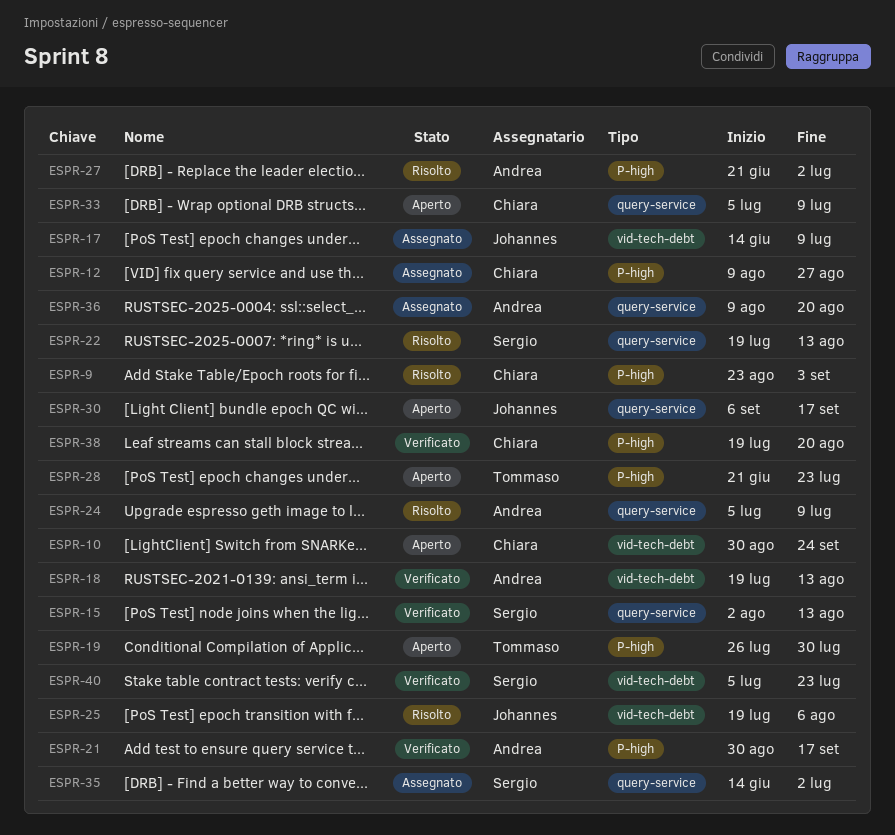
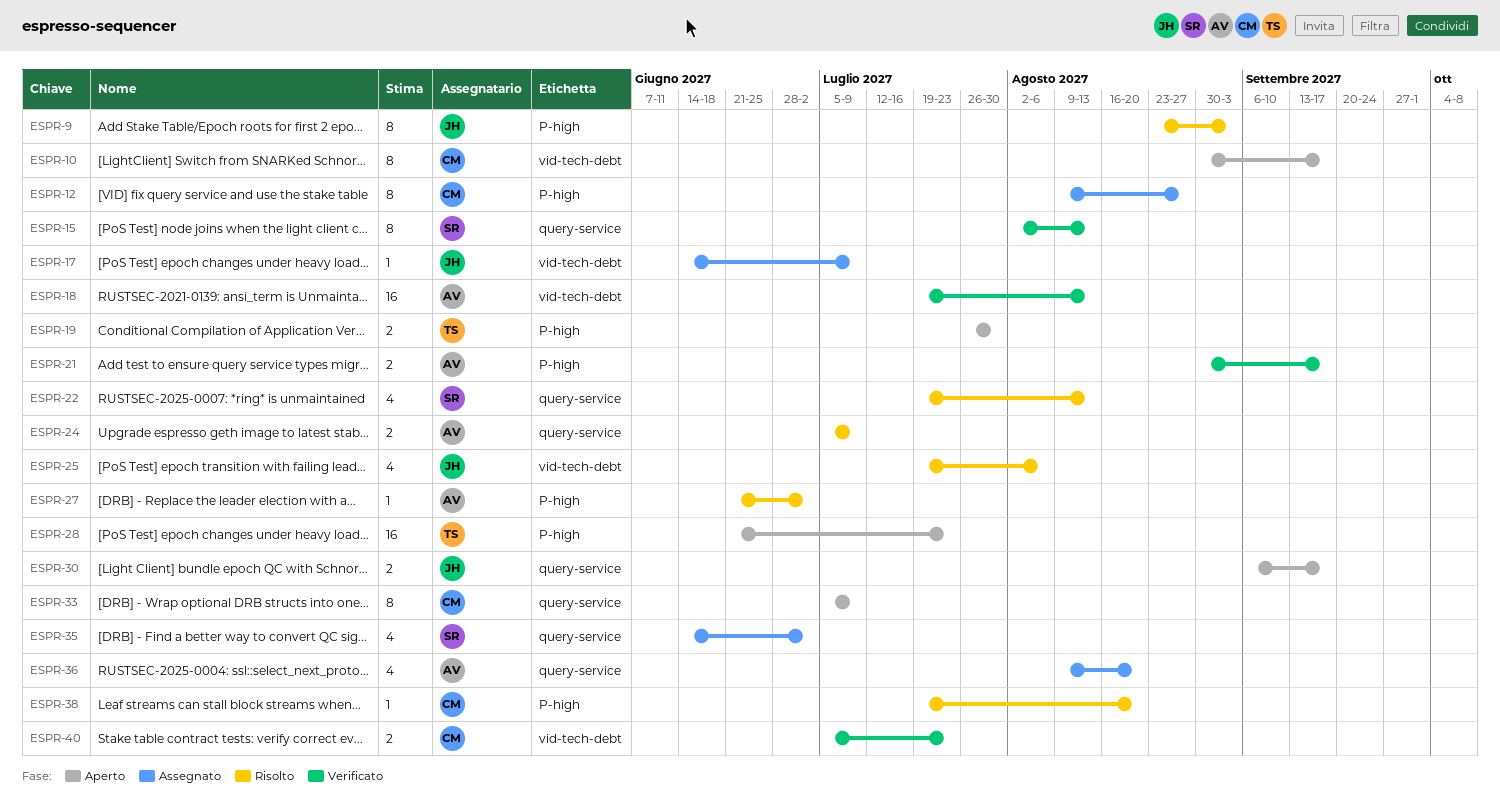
ESPR-9, owner: Chiara -> Johannes
ESPR-10, due: Sep 24 -> Sep 17
ESPR-38, status: Verificato -> Risolto
ESPR-40, owner: Sergio -> Chiara

